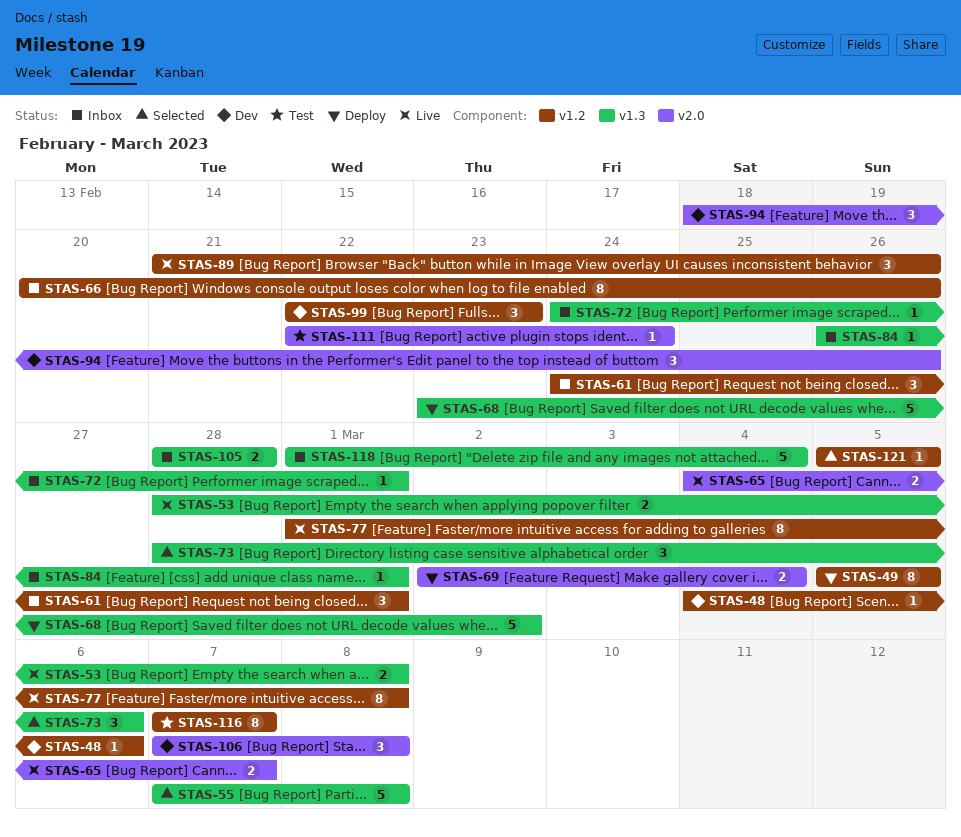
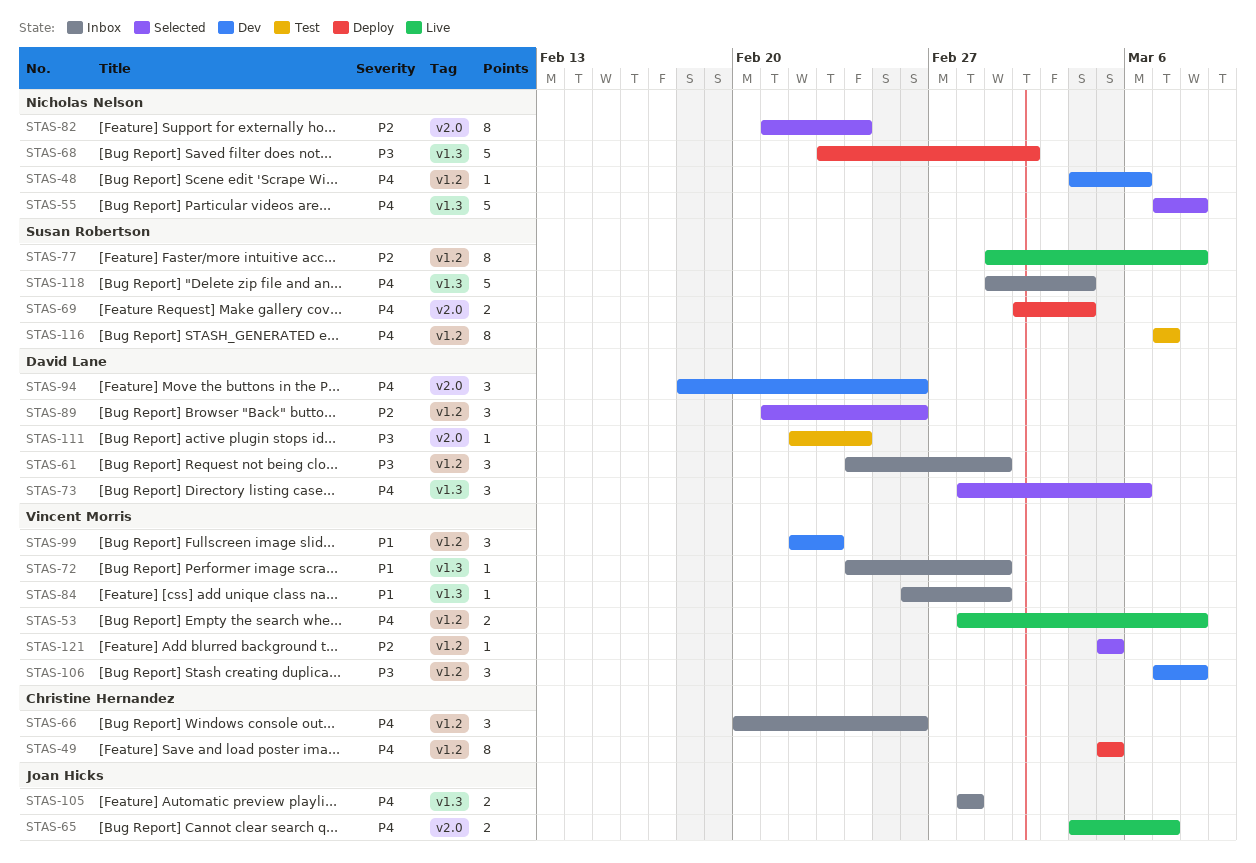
STAS-53, label: v1.3 -> v1.2
STAS-66, estimate: 8 -> 3
STAS-82: none -> present
STAS-89, status: Live -> Selected
STAS-106, label: v2.0 -> v1.2

